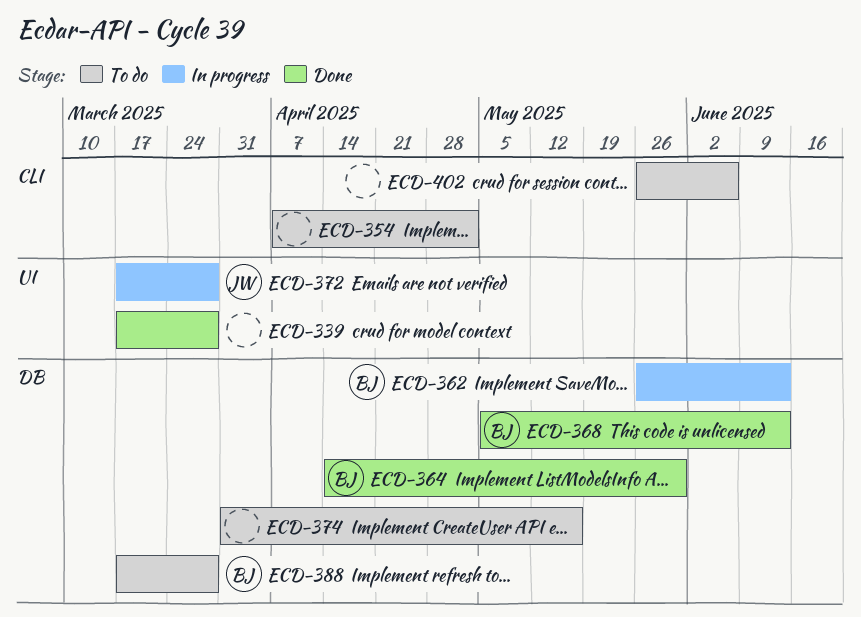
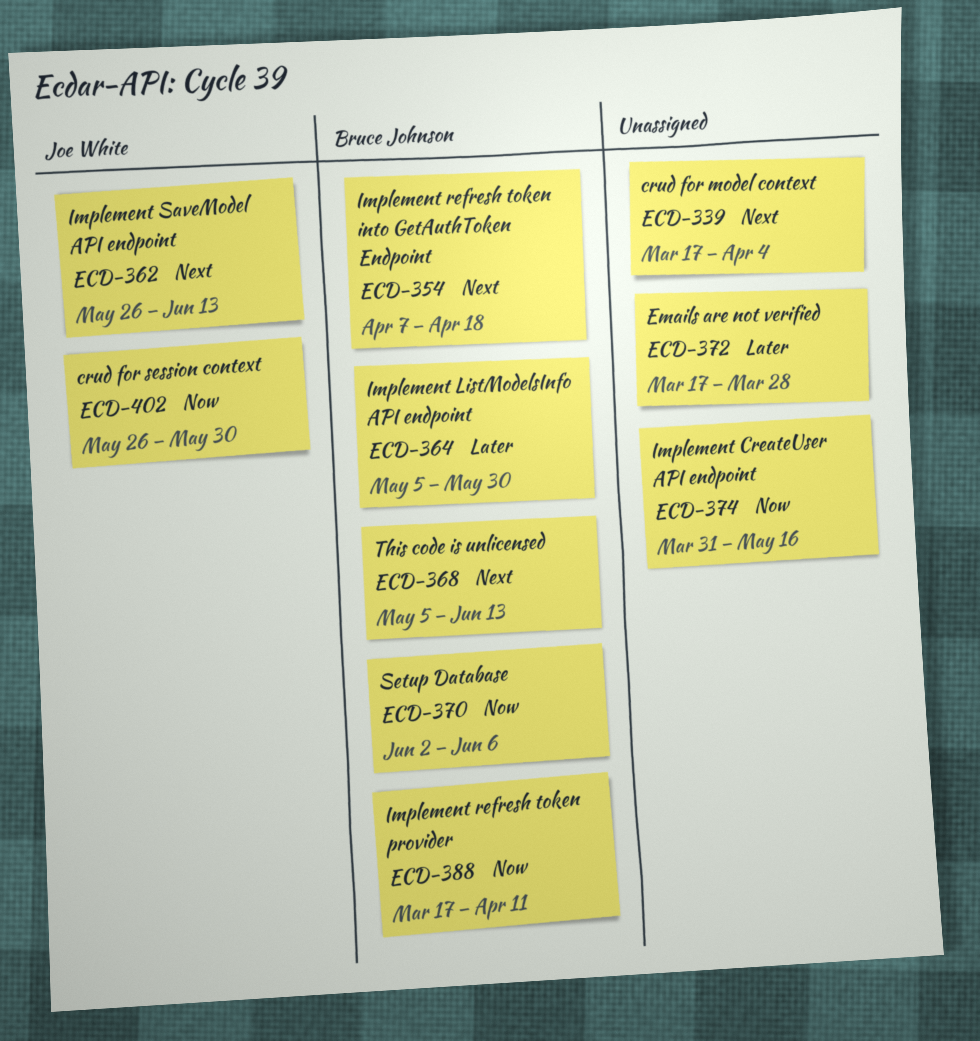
ECD-339, due: Mar 28 -> Apr 4
ECD-354, owner: none -> Bruce Johnson
ECD-354, due: May 2 -> Apr 18
ECD-362, owner: Bruce Johnson -> Joe White
ECD-364, start: Apr 14 -> May 5
ECD-370: none -> present
ECD-372, owner: Joe White -> none
ECD-388, due: Mar 28 -> Apr 11
ECD-402, owner: none -> Joe White
ECD-402, due: Jun 6 -> May 30

